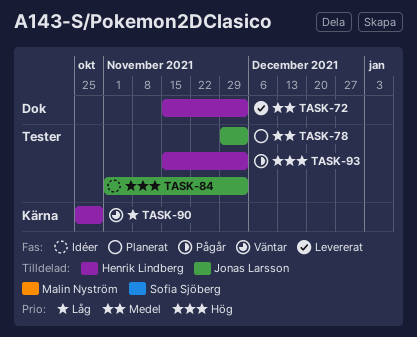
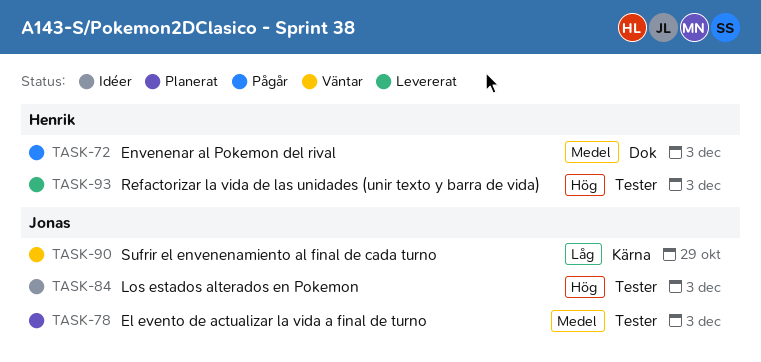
TASK-72, status: Levererat -> Pågår
TASK-90, owner: Henrik Lindberg -> Jonas Larsson
TASK-93, status: Pågår -> Levererat

